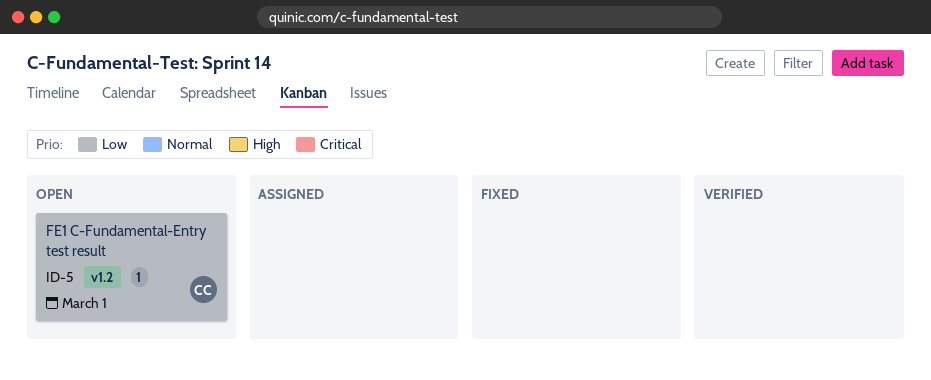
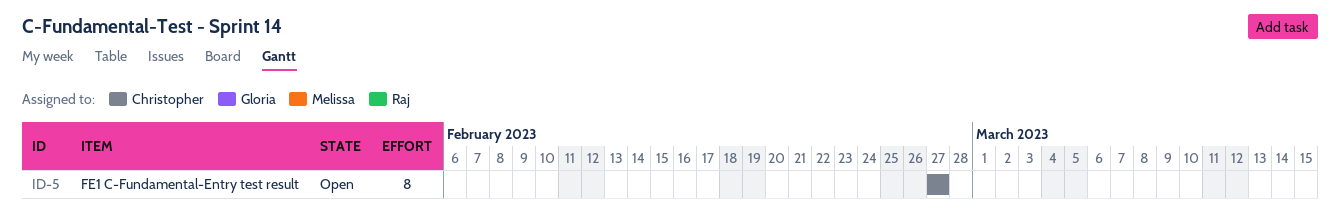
ID-5, estimate: 1 -> 8
ID-5, due: Mar 1 -> Feb 27

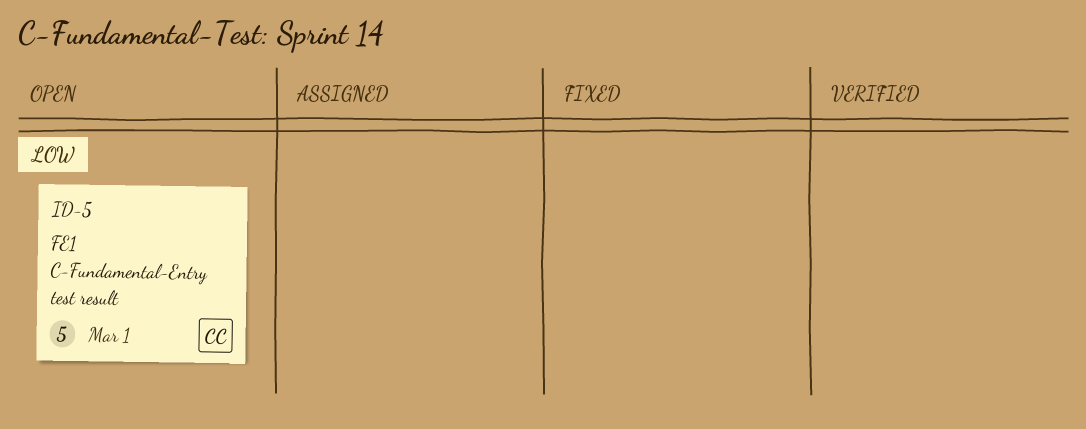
ID-5, estimate: 8 -> 5
ID-5, due: Feb 27 -> Mar 1

